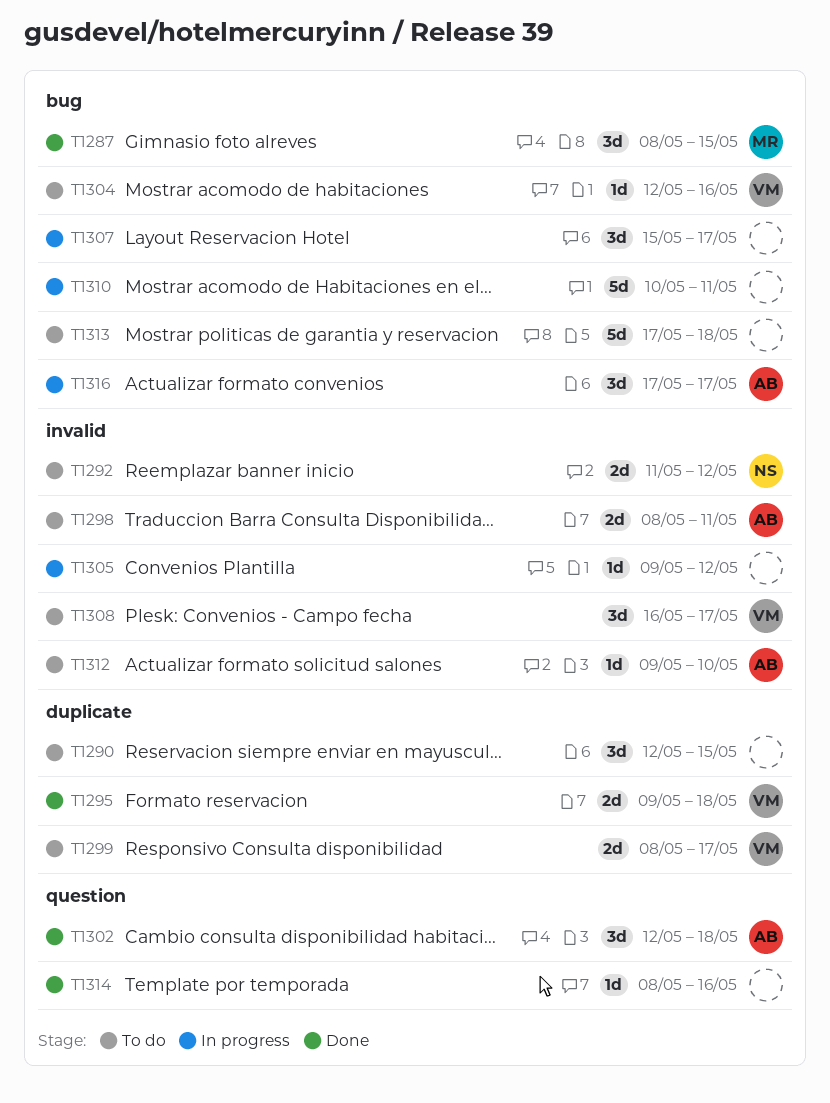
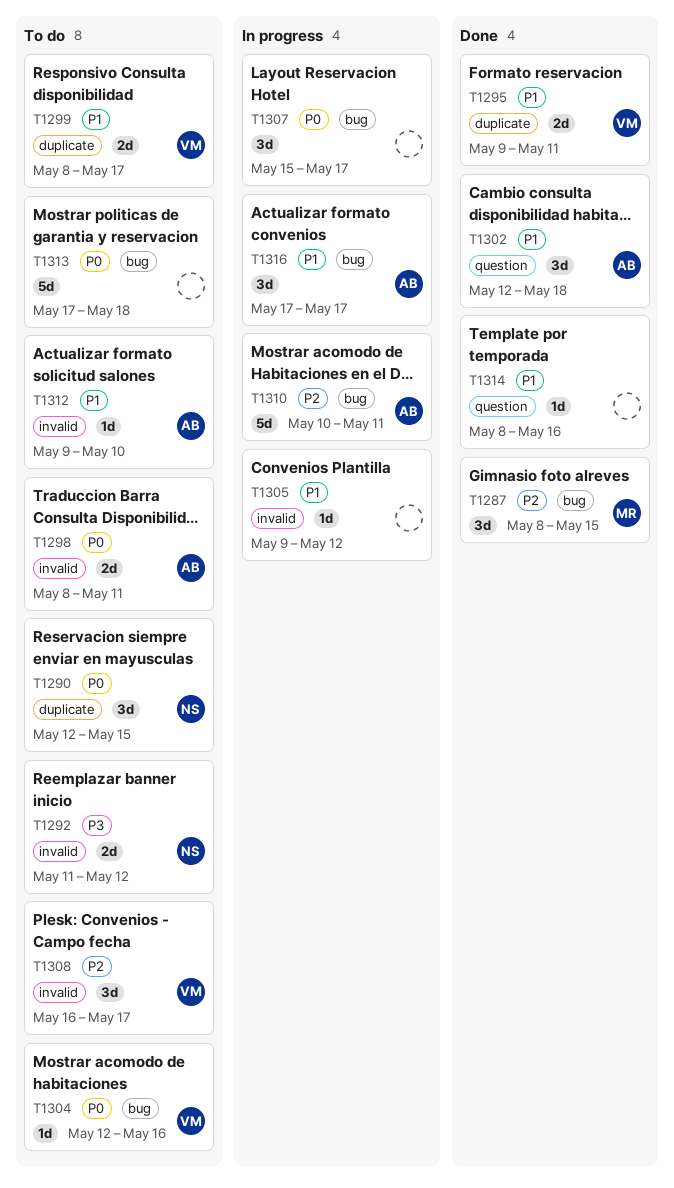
T1290, owner: none -> NS
T1295, due: May 18 -> May 11
T1310, owner: none -> AB

